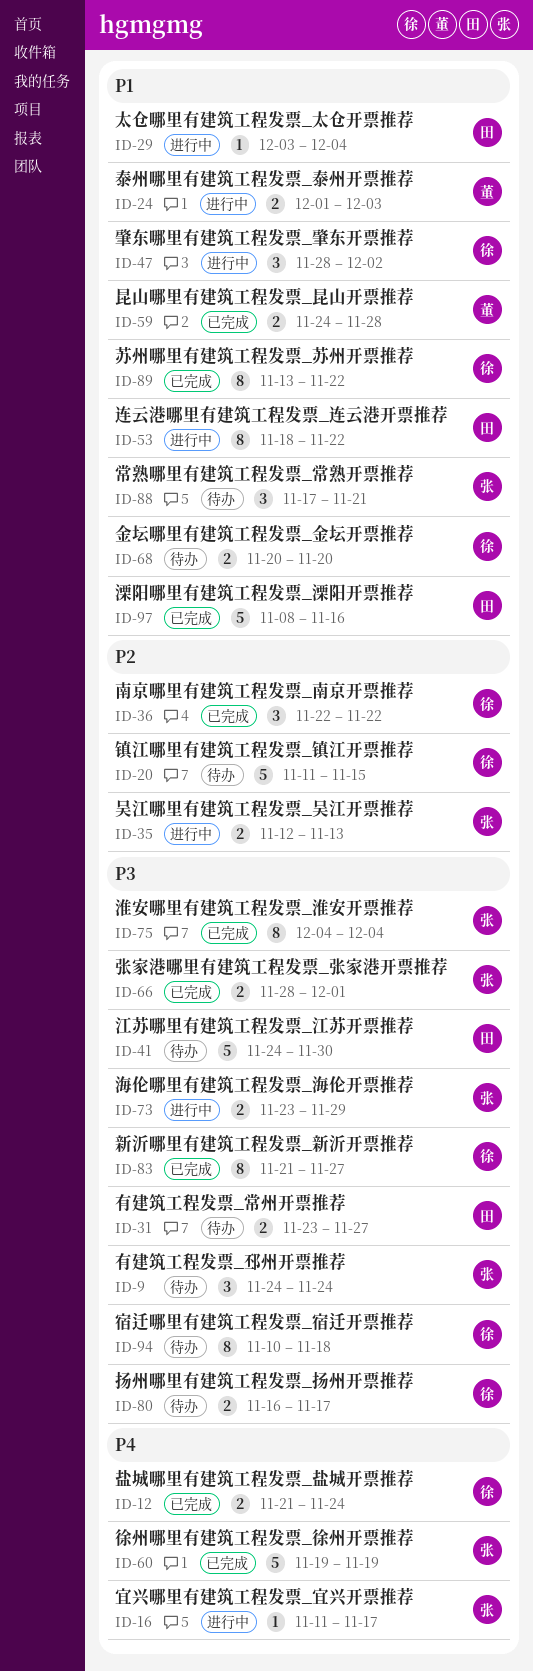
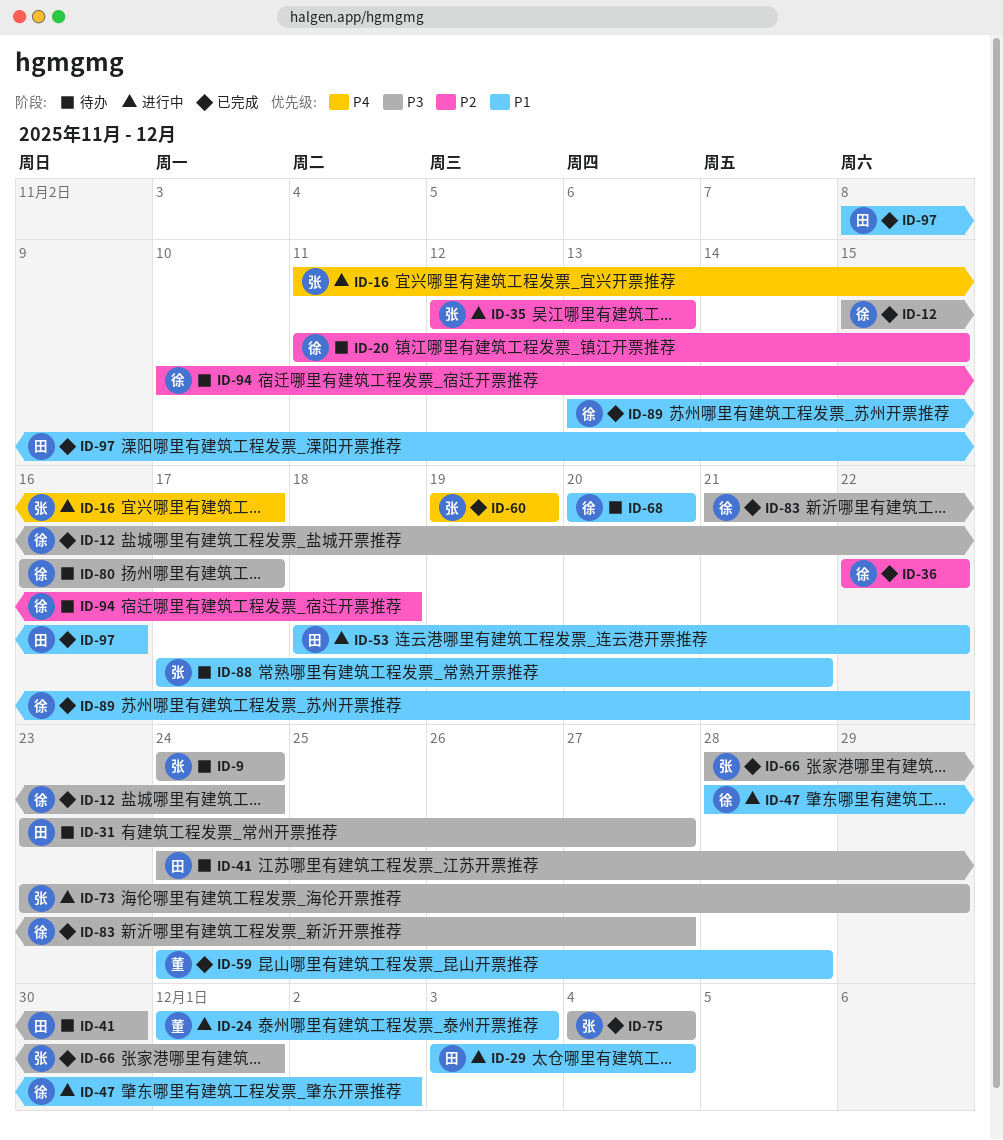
ID-12, priority: P4 -> P3
ID-12, start: Nov 21 -> Nov 15
ID-94, priority: P3 -> P2

